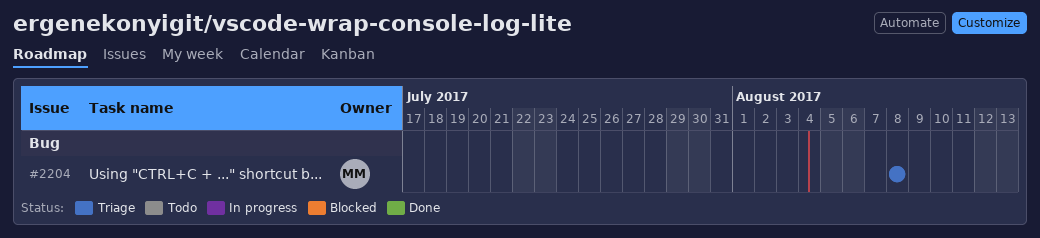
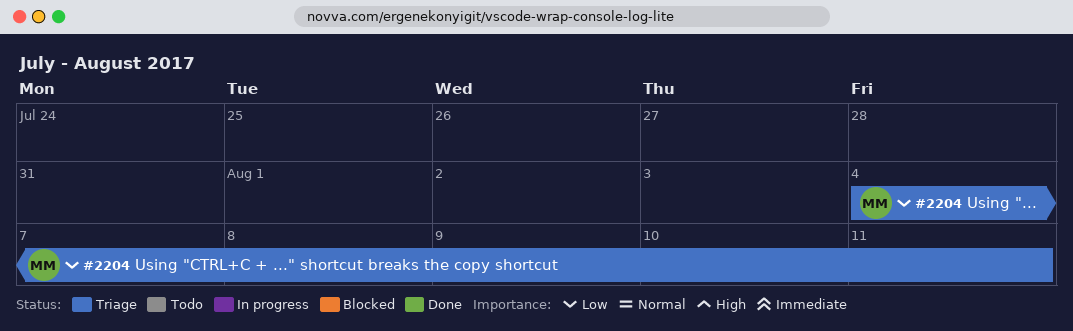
#2204, start: Aug 8 -> Aug 4
#2204, due: Aug 8 -> Aug 11

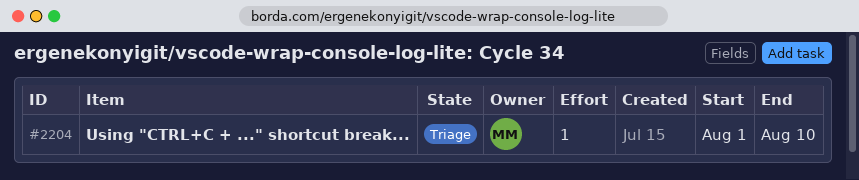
#2204, start: Aug 4 -> Aug 1
#2204, due: Aug 11 -> Aug 10

